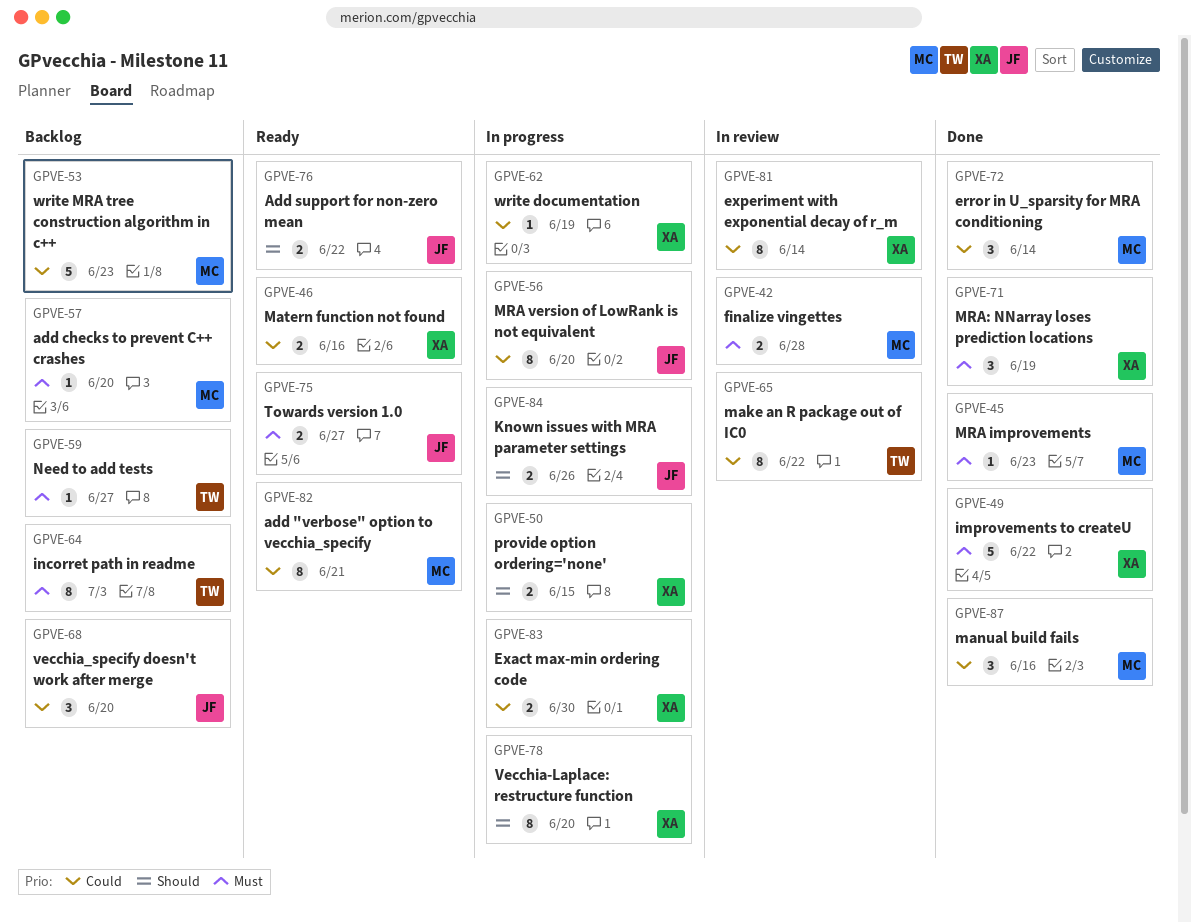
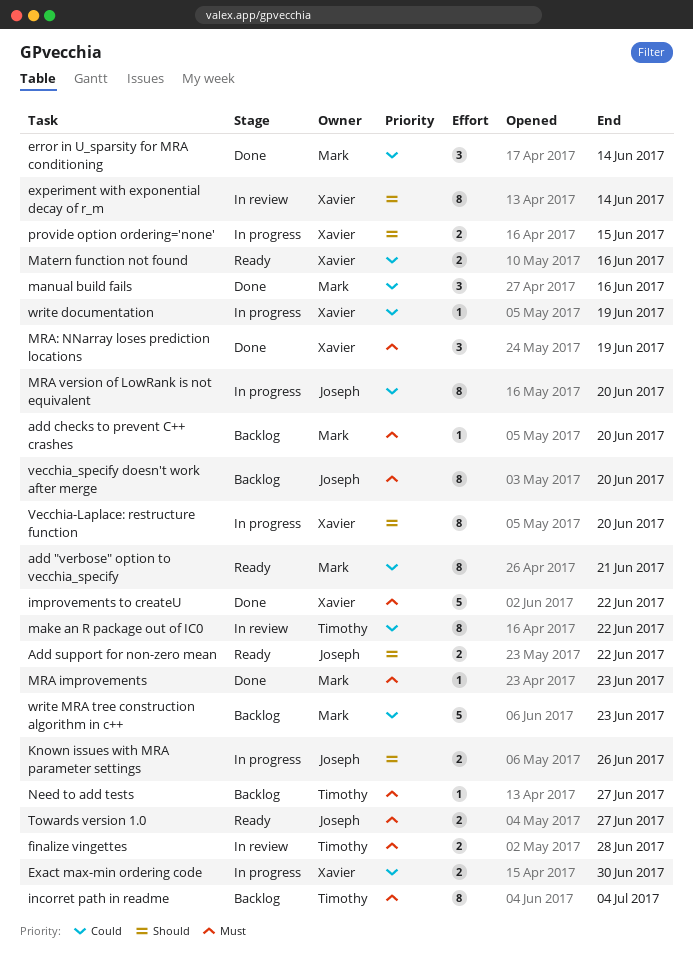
experiment with exponential decay of r_m, priority: Could -> Should
finalize vingettes, owner: Mark -> Timothy
incorret path in readme, due: Jul 3 -> Jul 4
vecchia_specify doesn't work after merge, priority: Could -> Must
vecchia_specify doesn't work after merge, estimate: 3 -> 8

